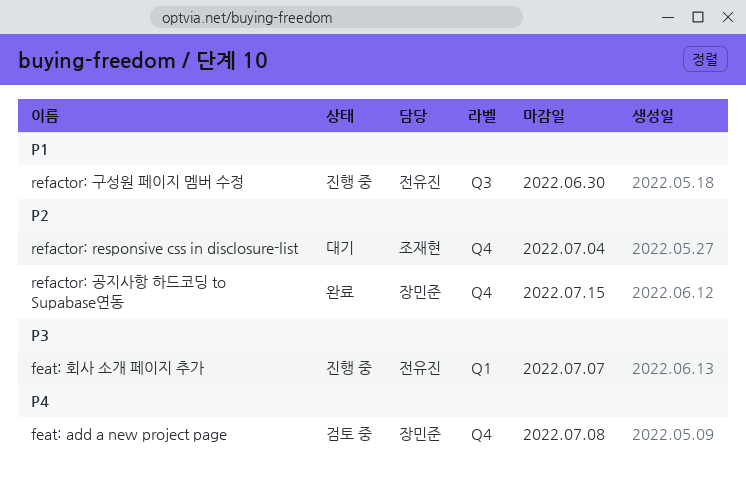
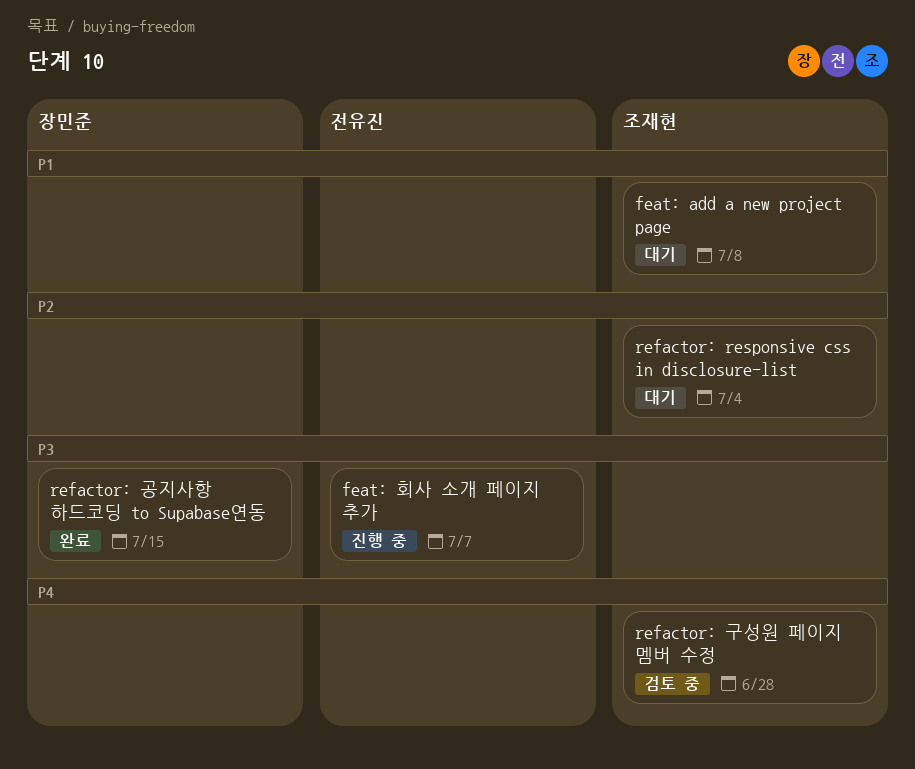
feat: add a new project page, status: 검토 중 -> 대기
feat: add a new project page, owner: 장민준 -> 조재현
feat: add a new project page, priority: P4 -> P1
refactor: 공지사항 하드코딩 to Supabase연동, priority: P2 -> P3
refactor: 구성원 페이지 멤버 수정, status: 진행 중 -> 검토 중
refactor: 구성원 페이지 멤버 수정, owner: 전유진 -> 조재현
refactor: 구성원 페이지 멤버 수정, priority: P1 -> P4
refactor: 구성원 페이지 멤버 수정, due: Jun 30 -> Jun 28

